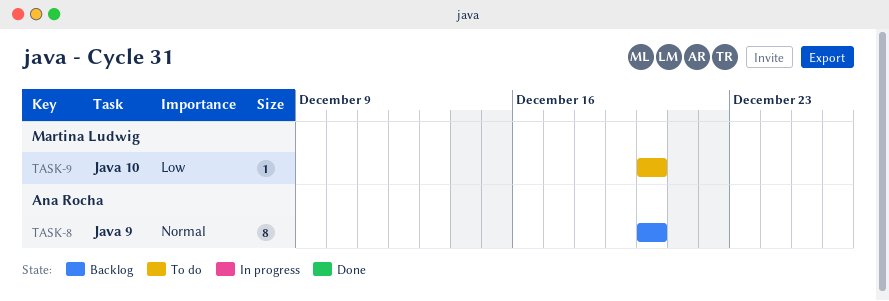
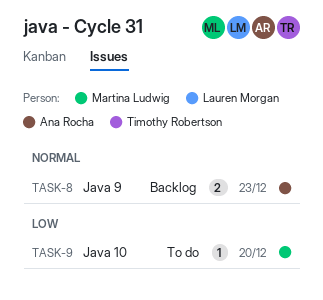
TASK-8, estimate: 8 -> 2
TASK-8, due: Dec 20 -> Dec 23

